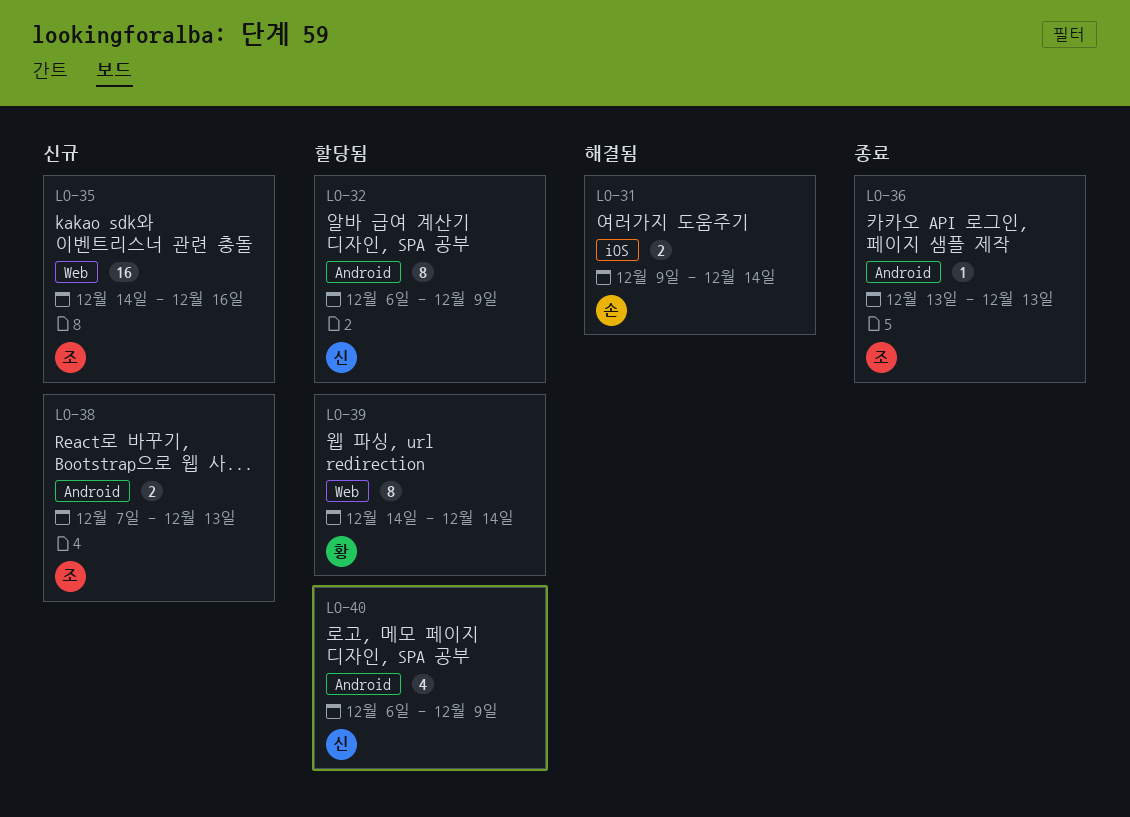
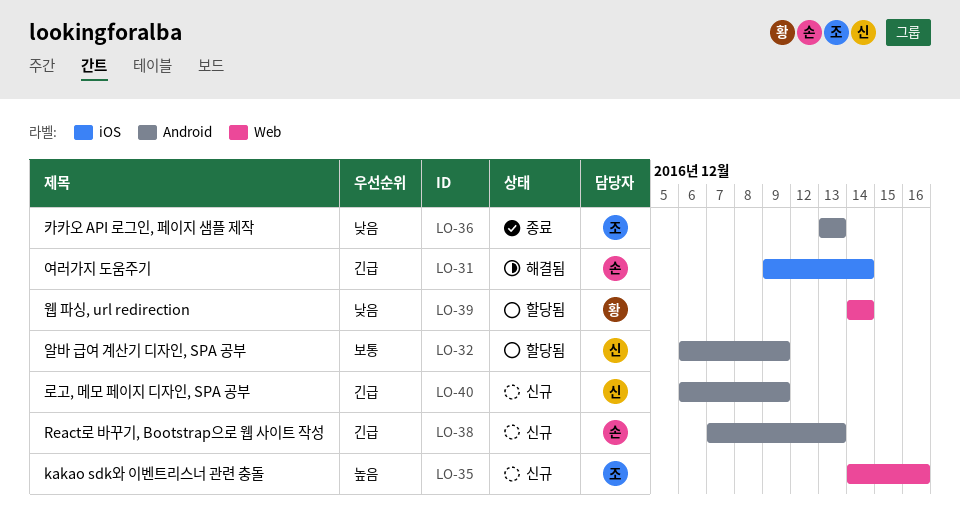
LO-38, owner: 조 -> 손
LO-40, status: 할당됨 -> 신규

